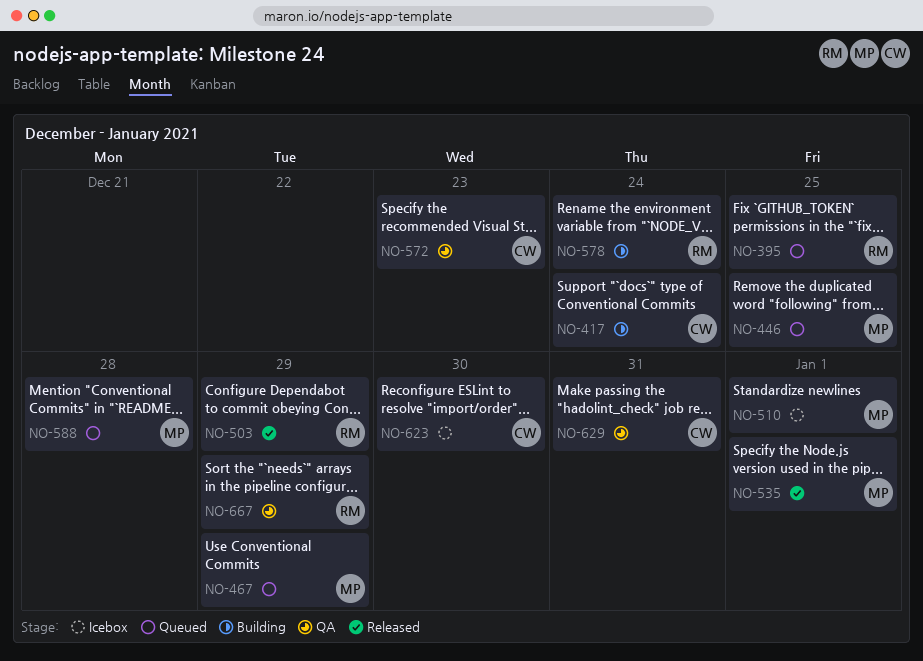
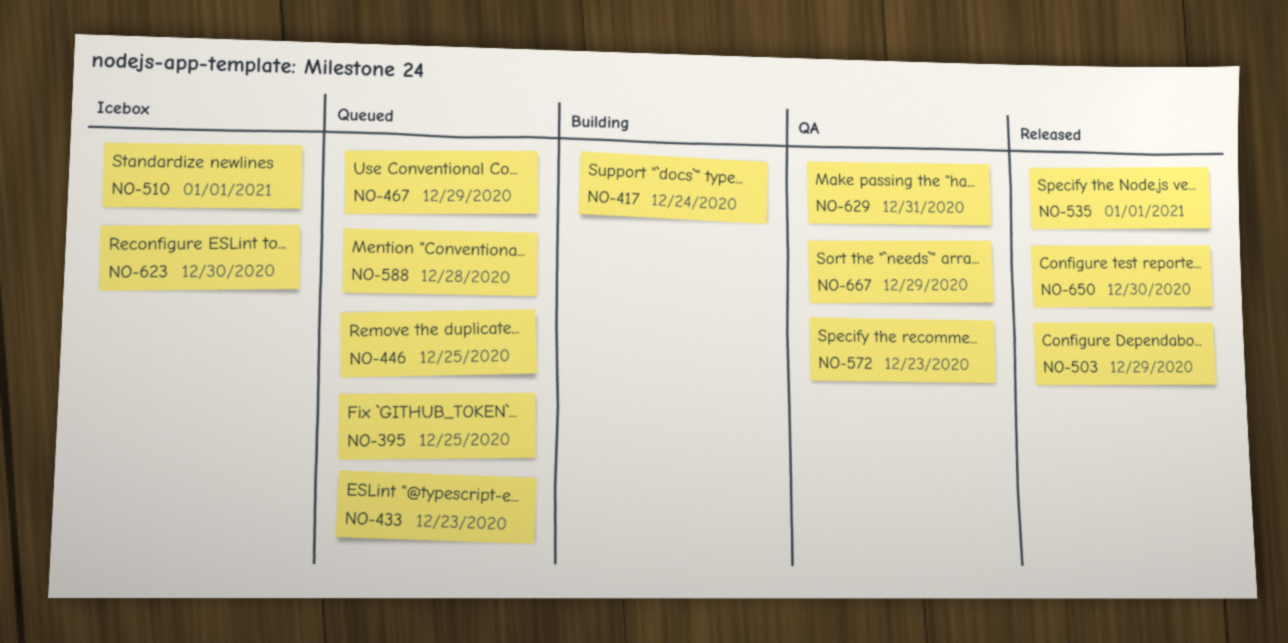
NO-433: none -> present
NO-578: present -> none
NO-650: none -> present

